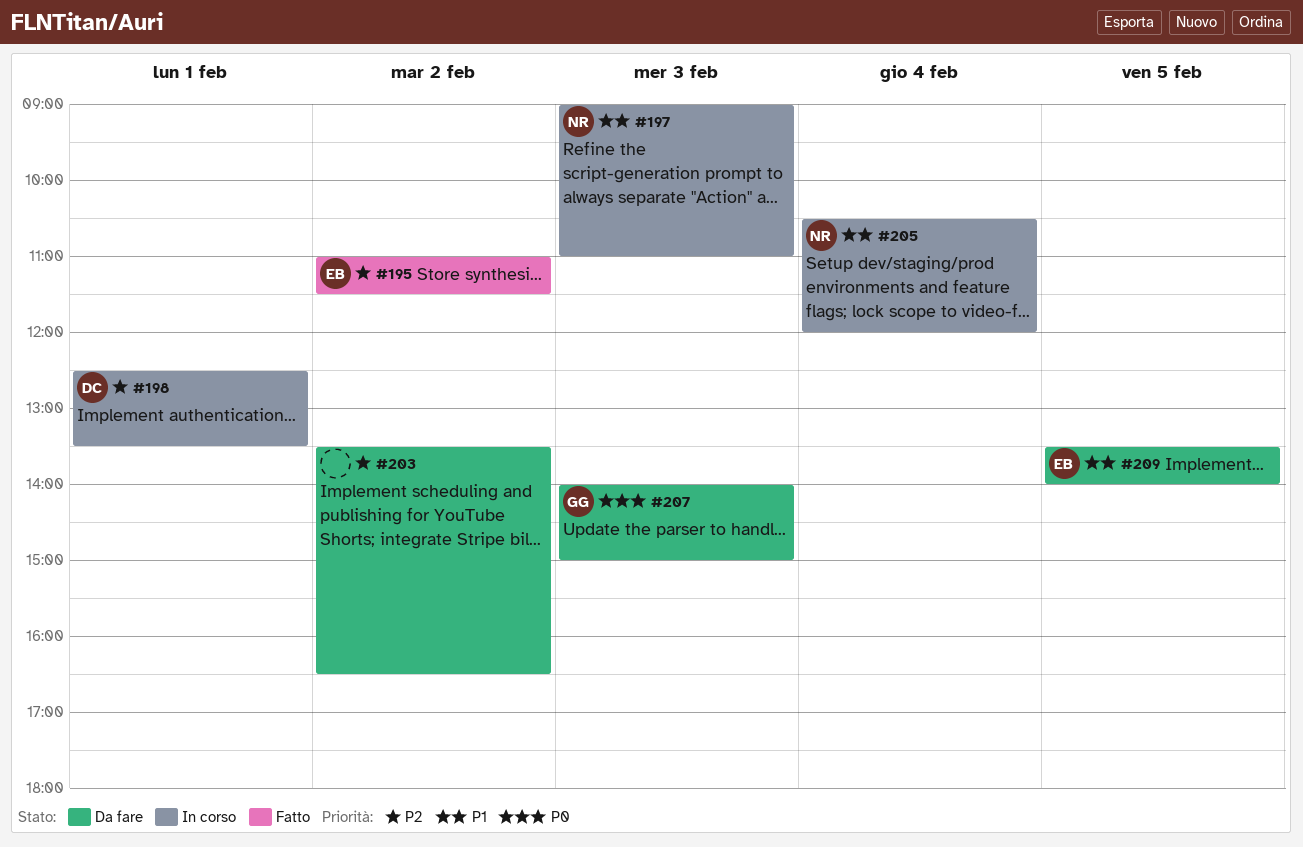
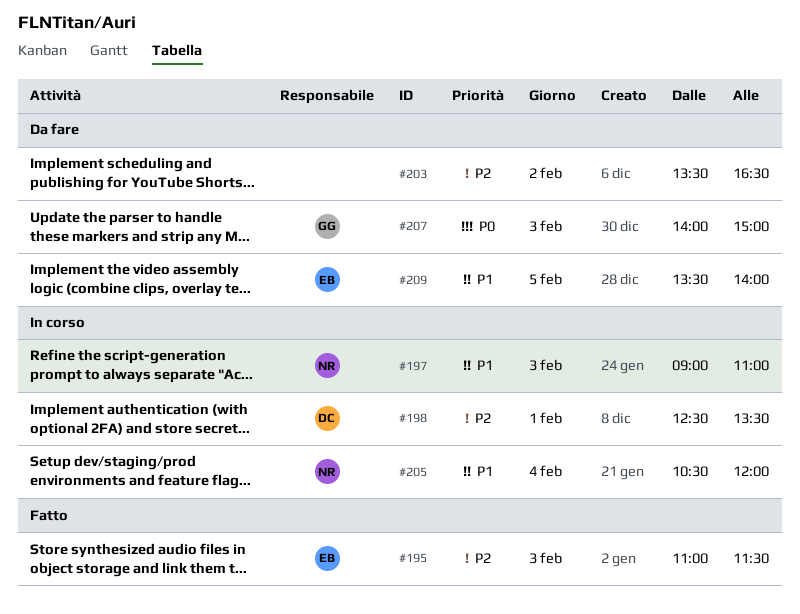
#195, day: Feb 2 -> Feb 3

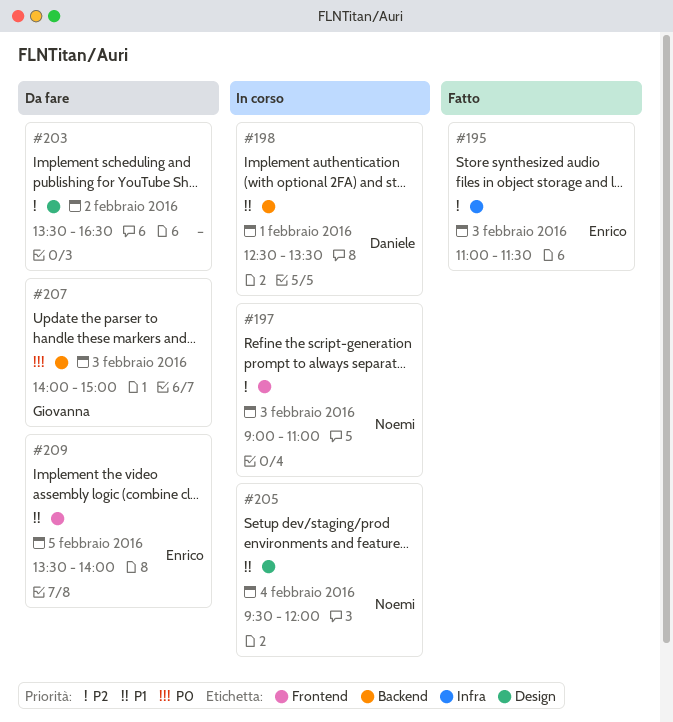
#197, priority: P1 -> P2
#198, priority: P2 -> P1
#205, begins: 10:30 -> 09:30

